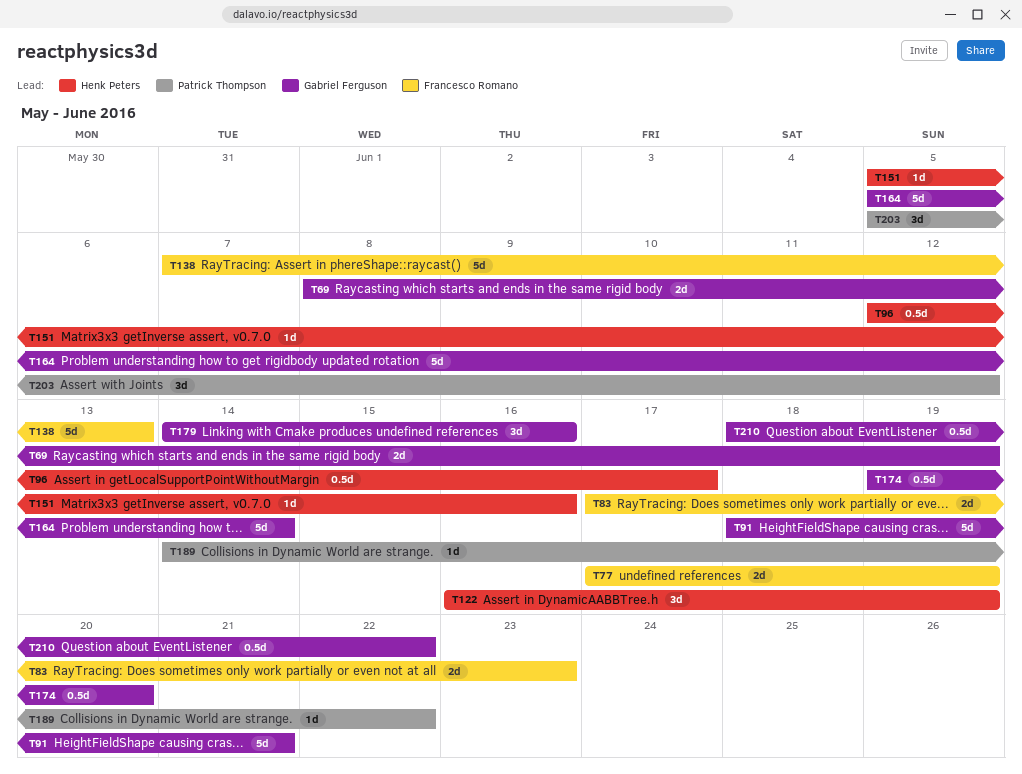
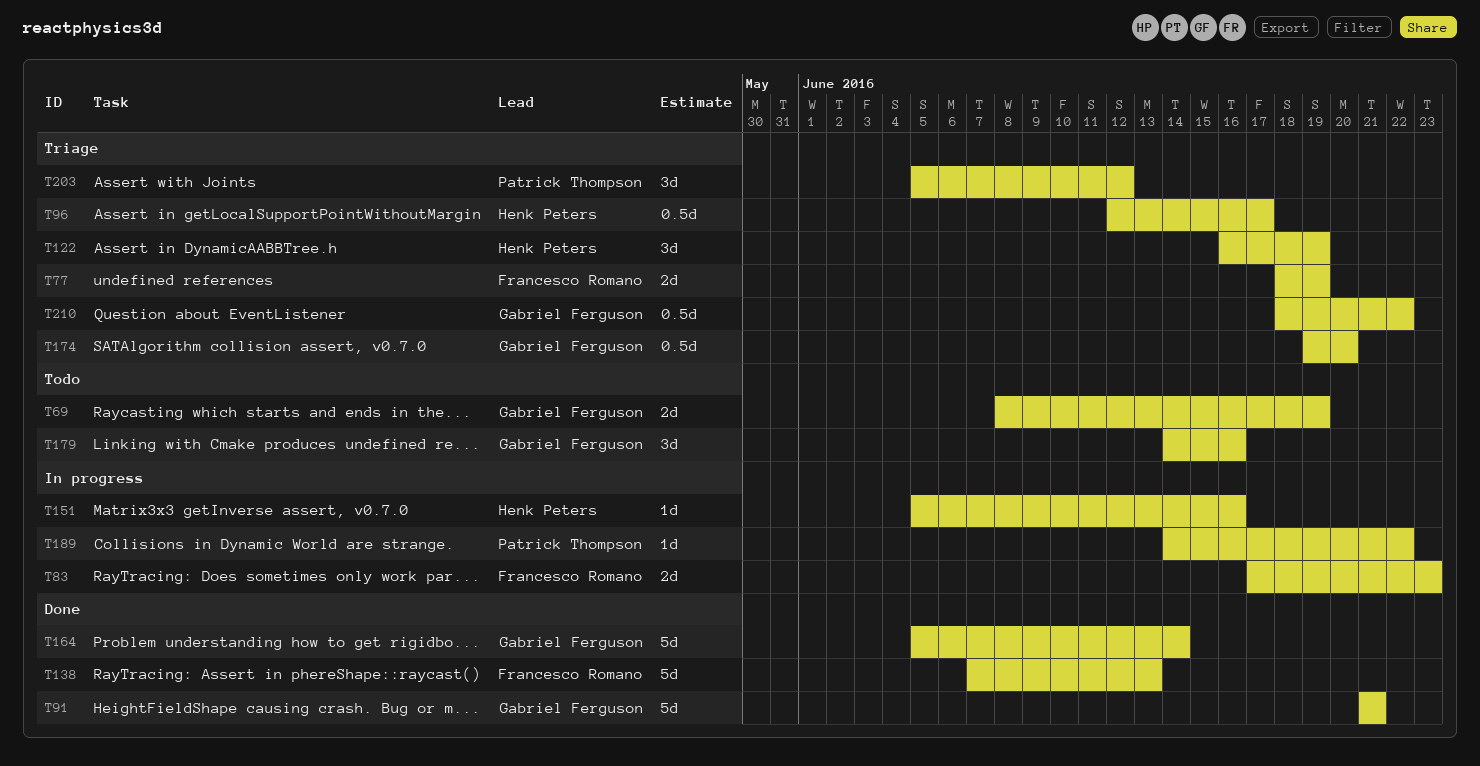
T77, start: Jun 17 -> Jun 18
T91, start: Jun 18 -> Jun 21

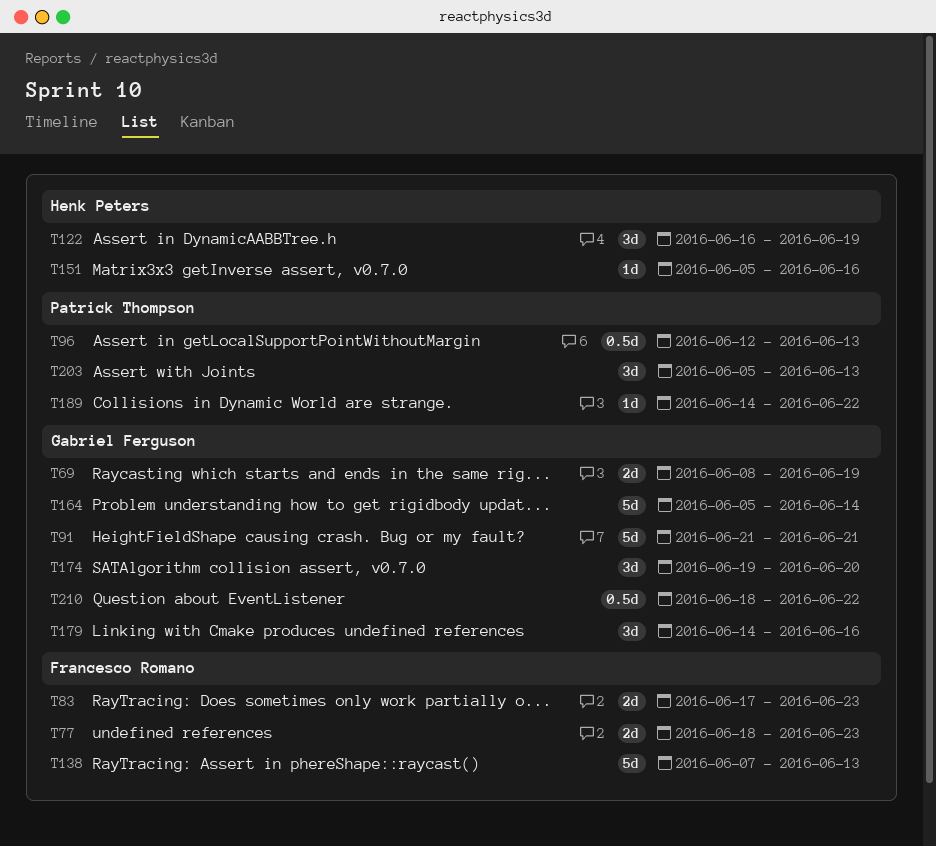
T77, due: Jun 19 -> Jun 23
T96, owner: Henk Peters -> Patrick Thompson
T96, due: Jun 17 -> Jun 13
T174, estimate: 0.5d -> 3d
T203, due: Jun 12 -> Jun 13

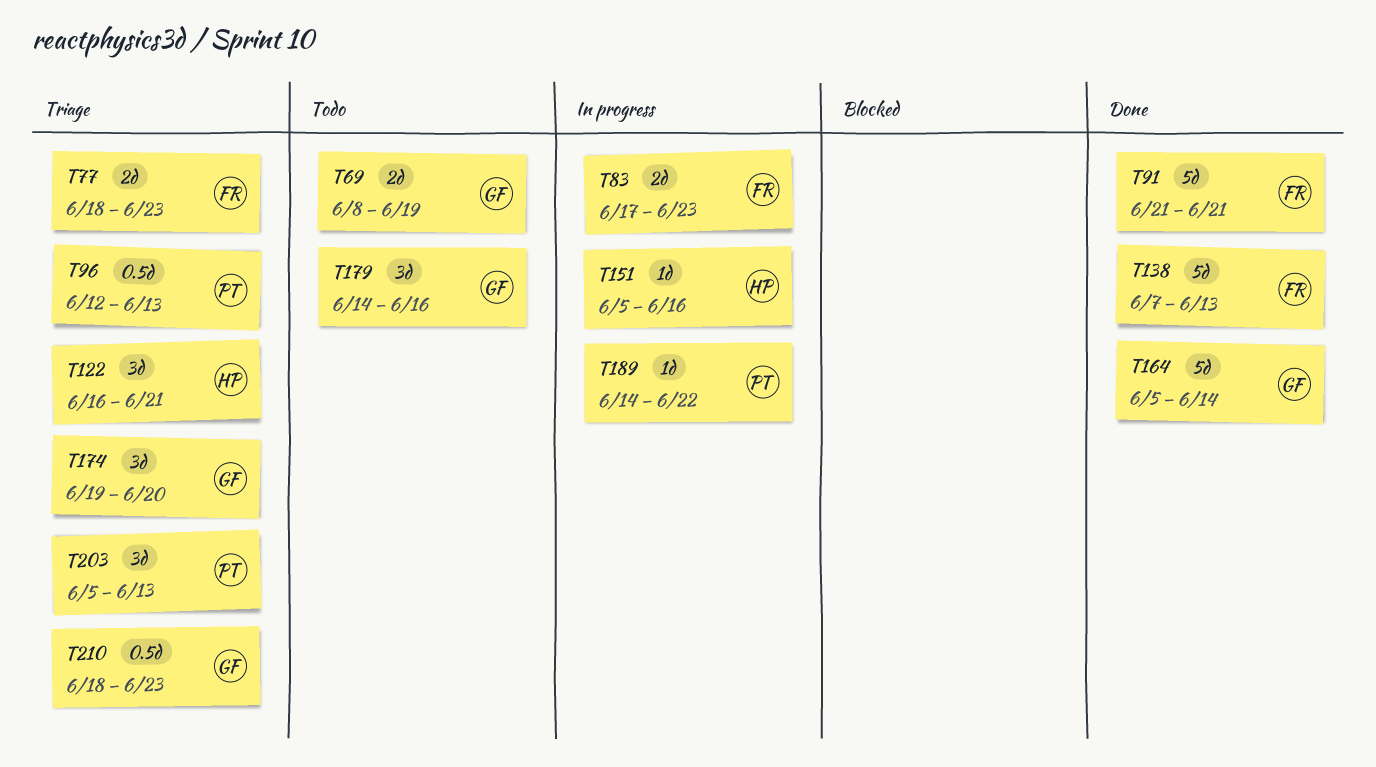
T91, owner: Gabriel Ferguson -> Francesco Romano
T122, due: Jun 19 -> Jun 21
T210, due: Jun 22 -> Jun 23

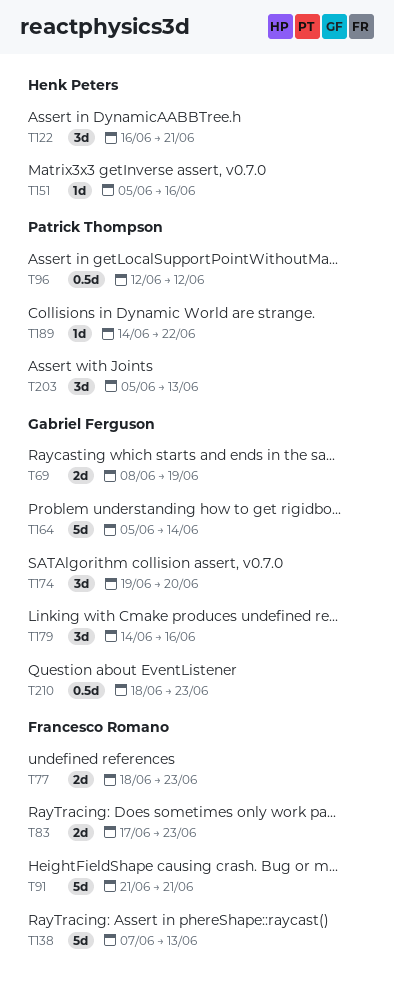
T96, due: Jun 13 -> Jun 12

